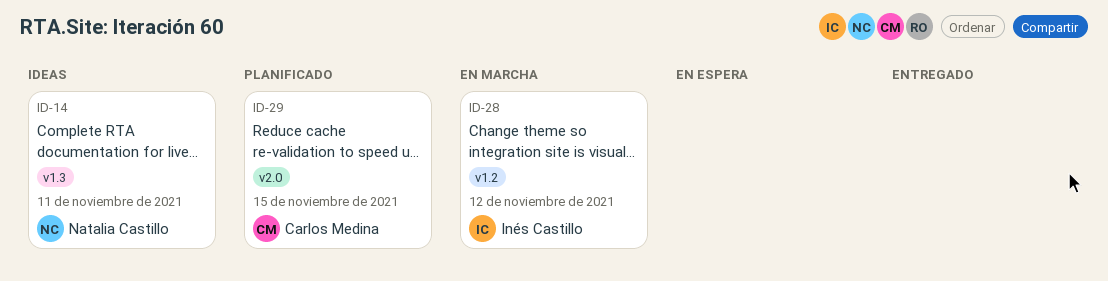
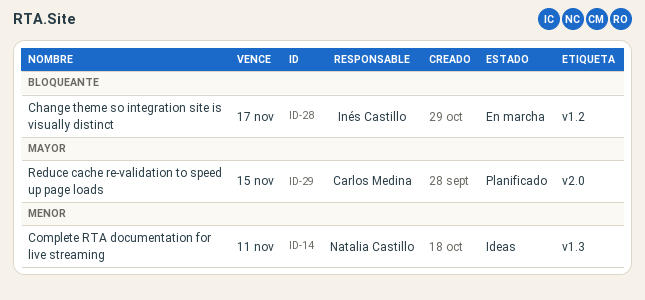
ID-28, due: Nov 12 -> Nov 17

